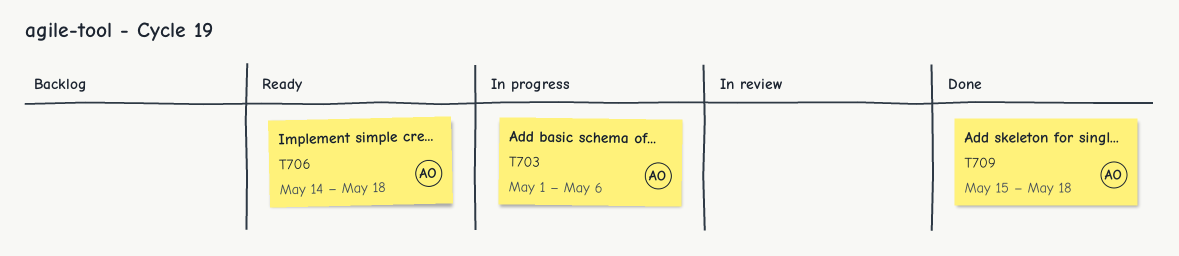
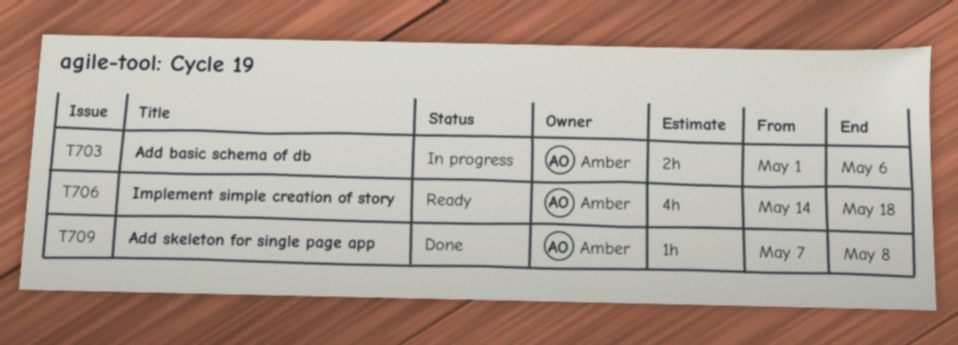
T709, start: May 15 -> May 7
T709, due: May 18 -> May 8

